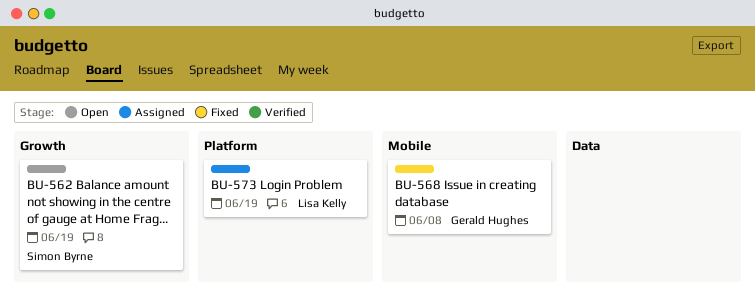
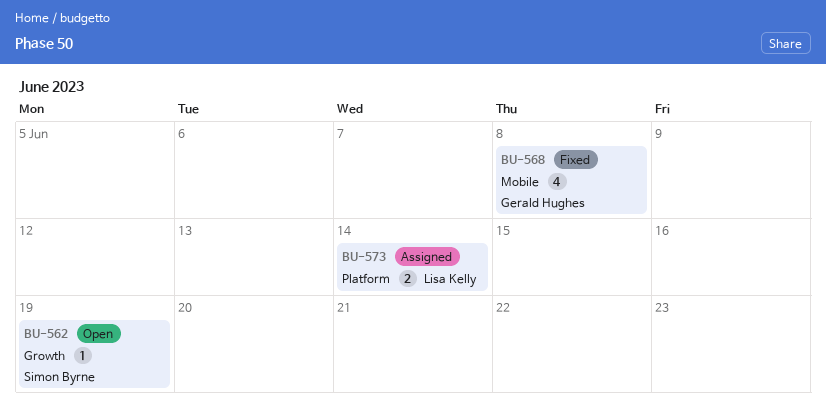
BU-573, due: Jun 19 -> Jun 14

